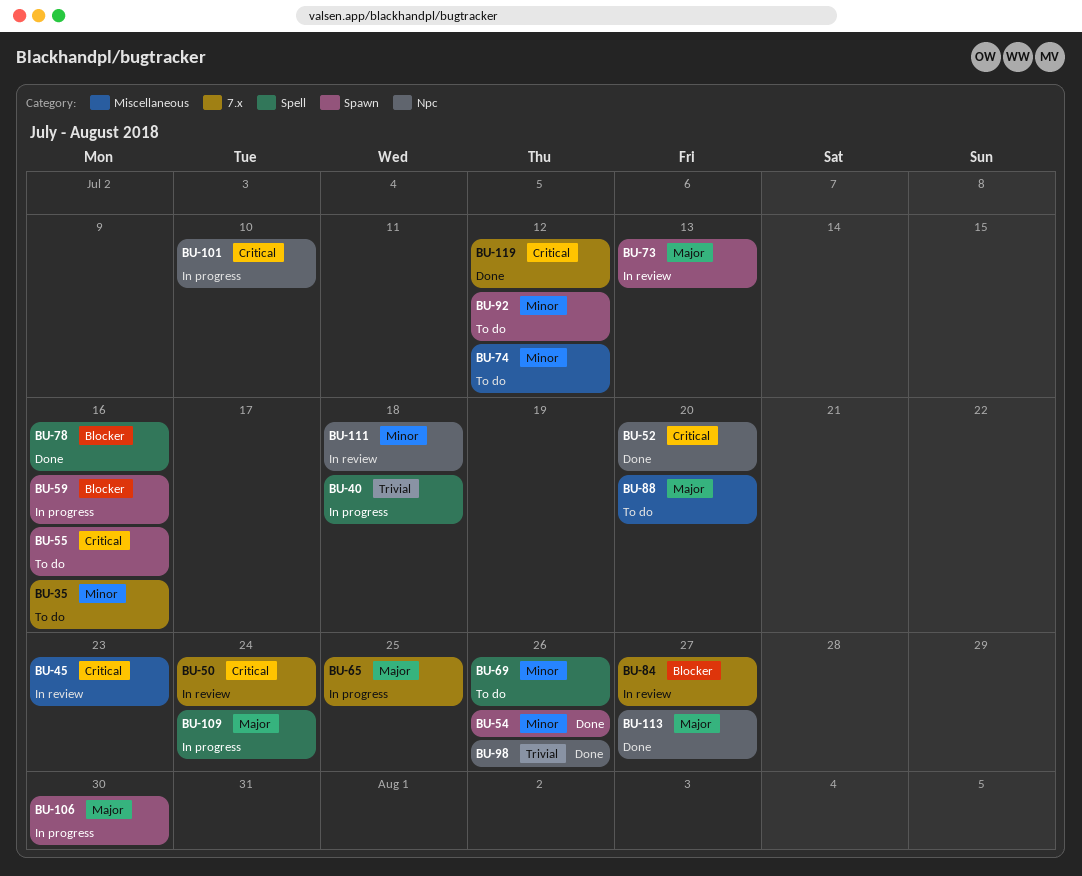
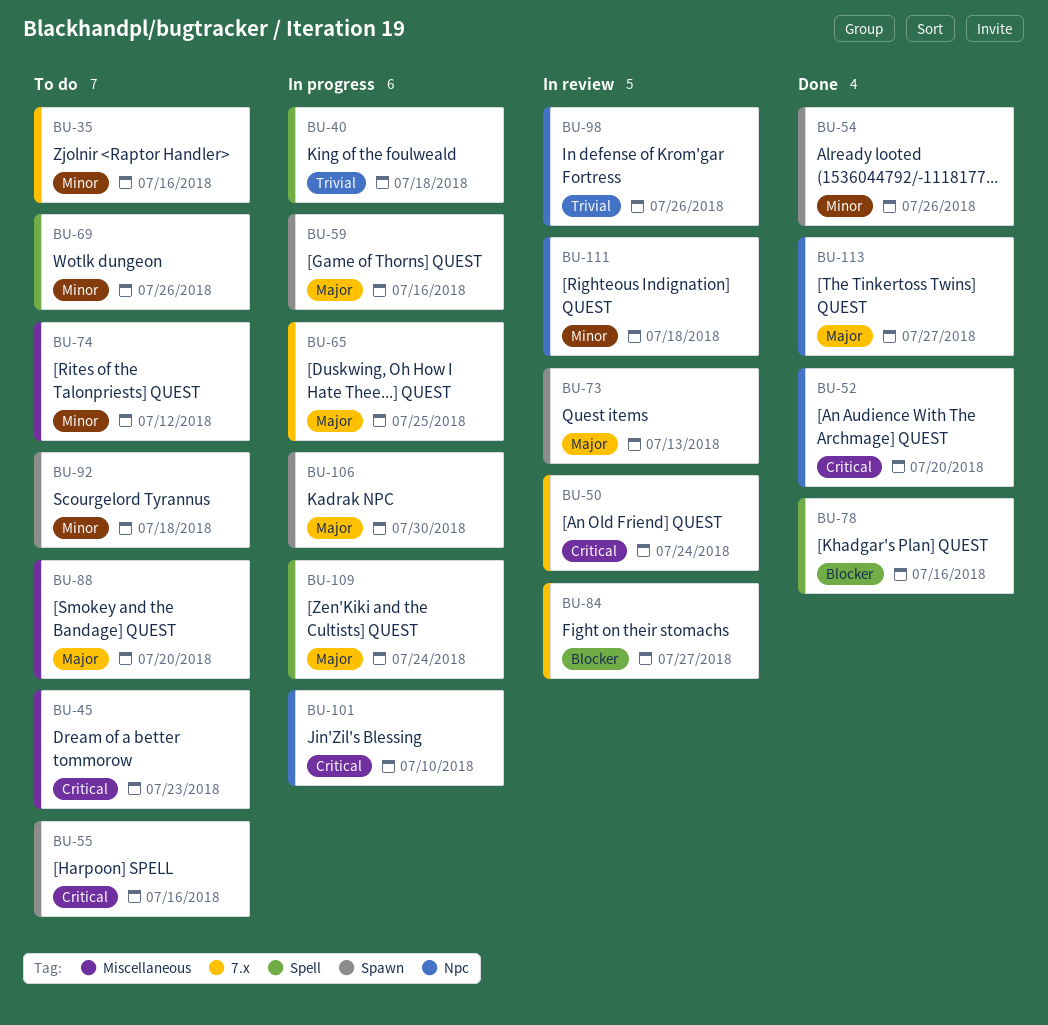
BU-45, status: In review -> To do
BU-59, priority: Blocker -> Major
BU-92, due: Jul 12 -> Jul 18
BU-98, status: Done -> In review
BU-119: present -> none

